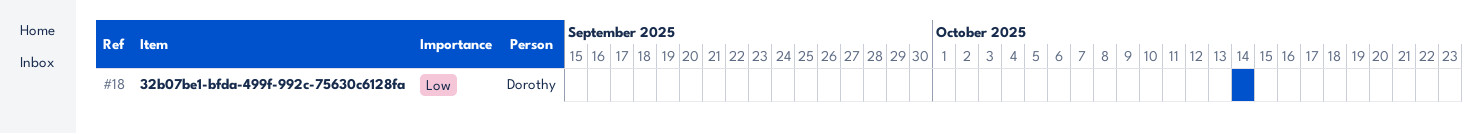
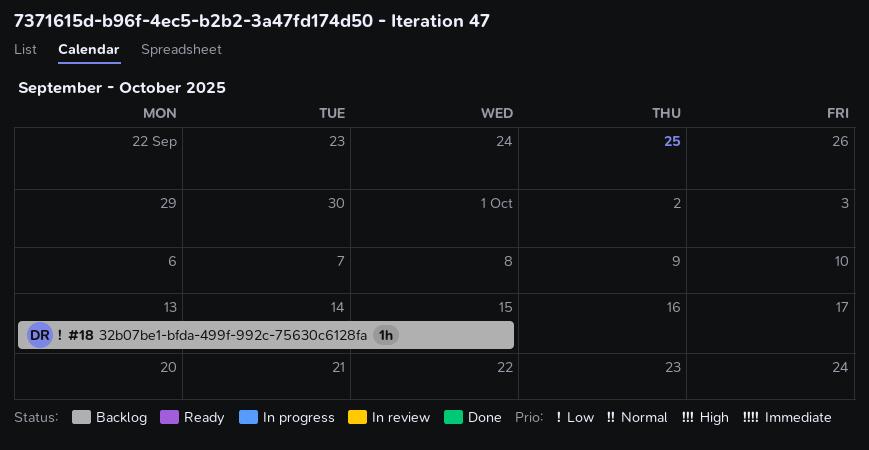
#18, start: Oct 14 -> Oct 13
#18, due: Oct 14 -> Oct 15

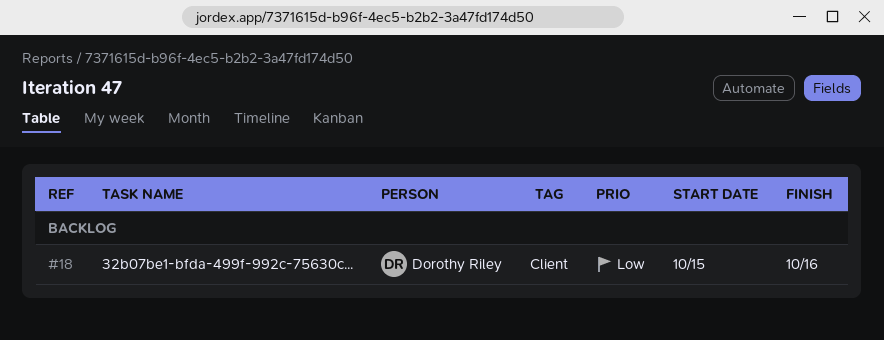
#18, start: Oct 13 -> Oct 15
#18, due: Oct 15 -> Oct 16

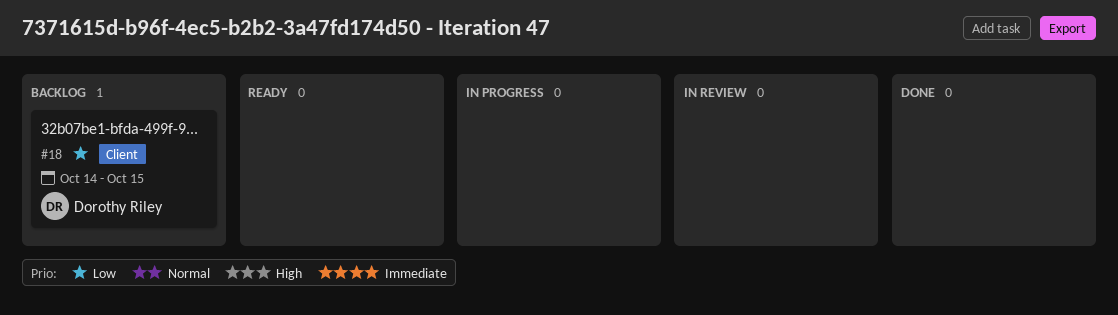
#18, start: Oct 15 -> Oct 14
#18, due: Oct 16 -> Oct 15

